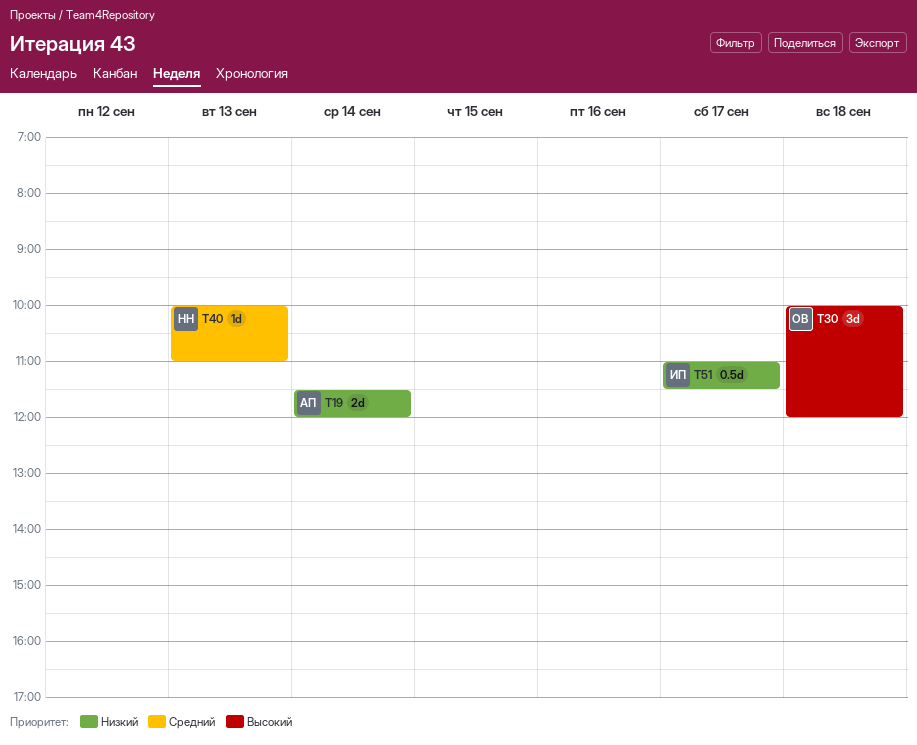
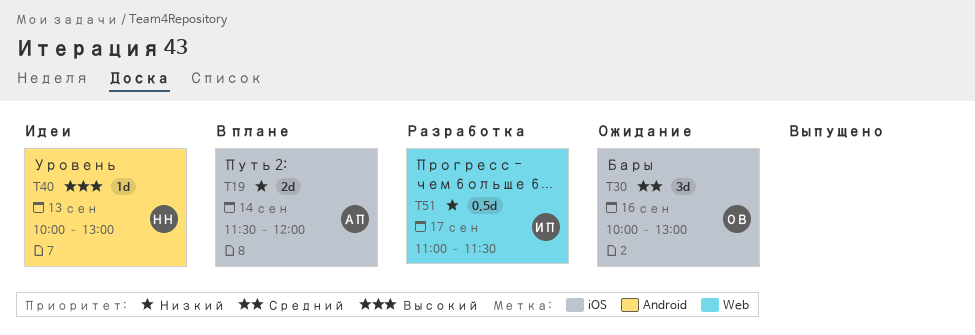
T30, priority: Высокий -> Средний
T30, day: Sep 18 -> Sep 16
T30, ends: 12:00 -> 13:00
T40, priority: Средний -> Высокий
T40, ends: 11:00 -> 13:00

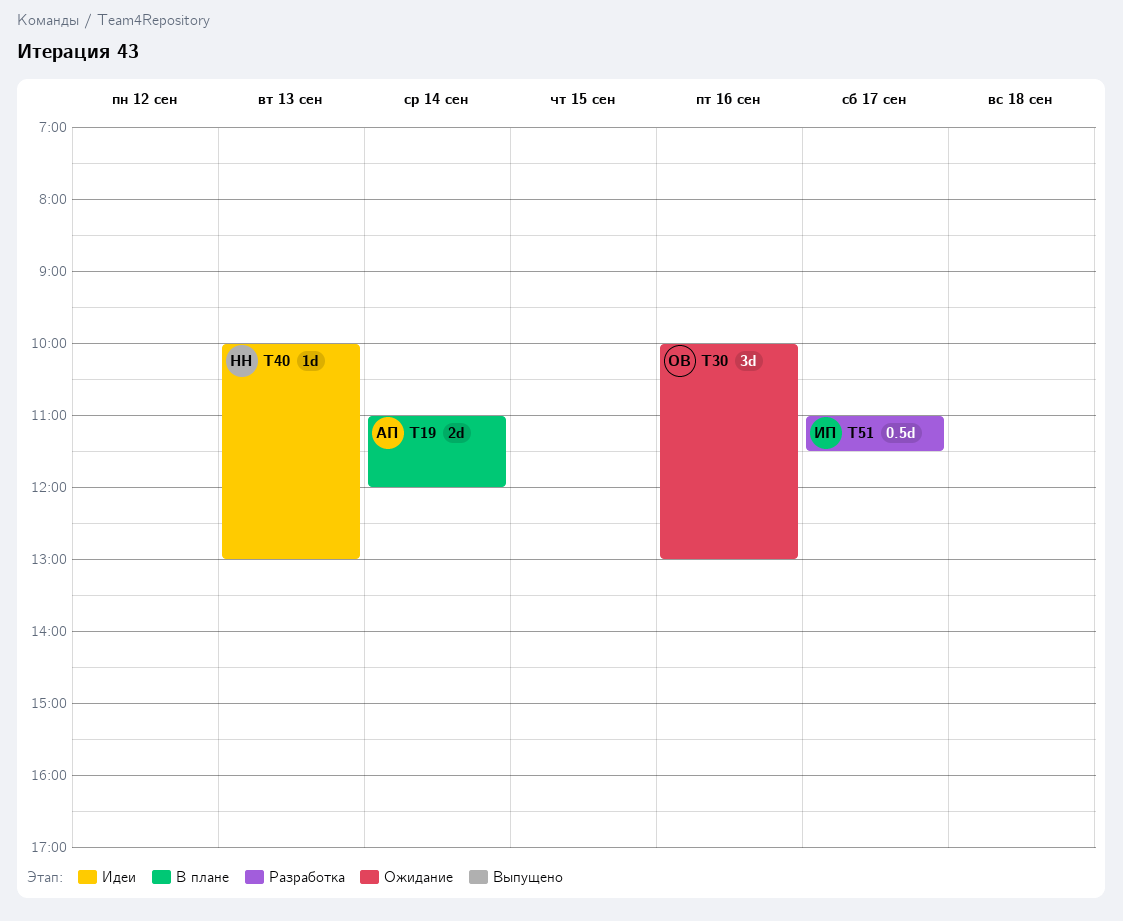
T19, begins: 11:30 -> 11:00

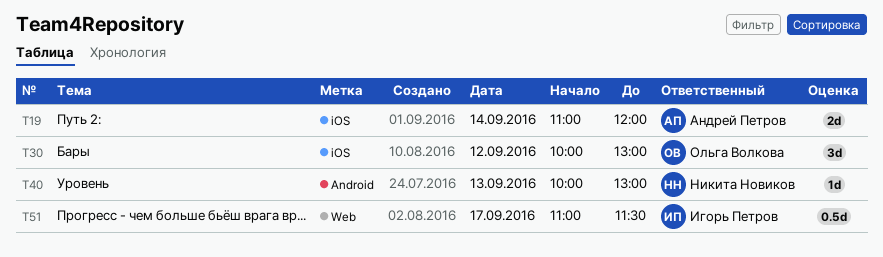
T30, day: Sep 16 -> Sep 12

